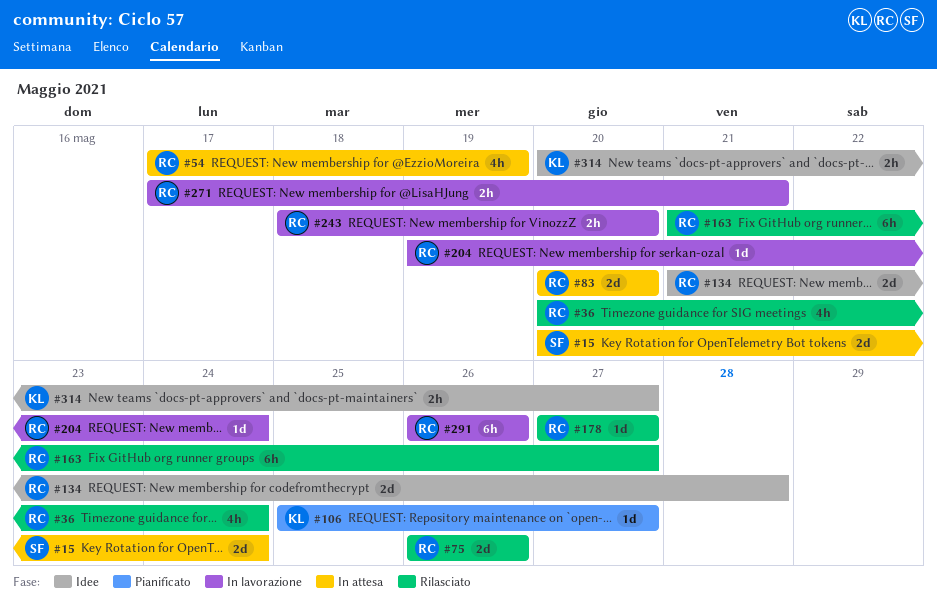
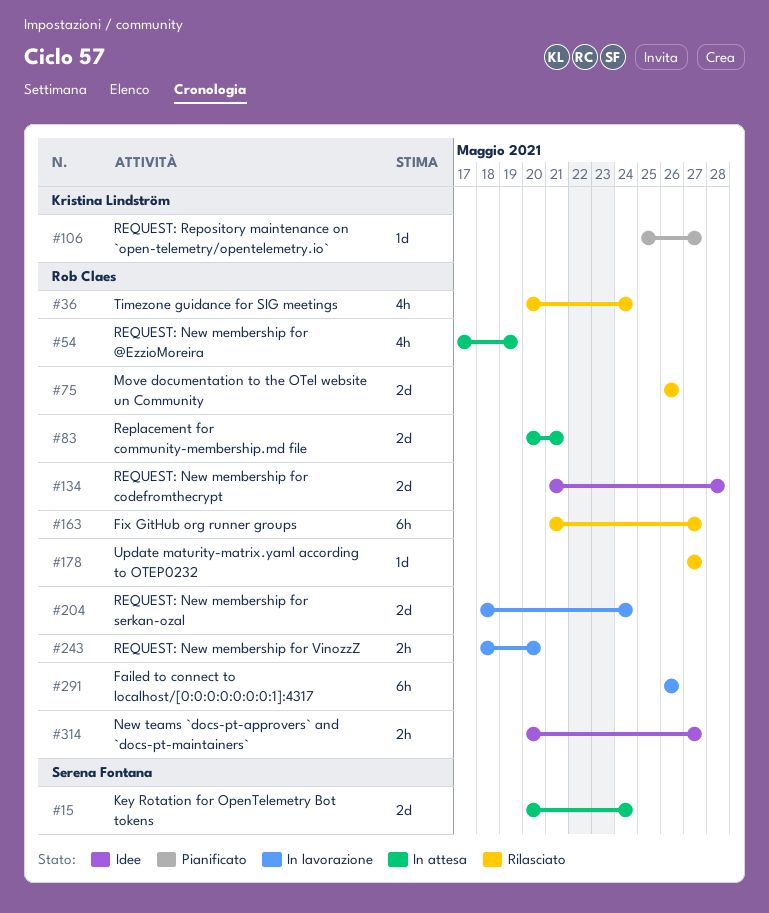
#83, due: May 20 -> May 21
#204, estimate: 1d -> 2d
#204, start: May 19 -> May 18
#271: present -> none
#314, owner: Kristina Lindström -> Rob Claes

